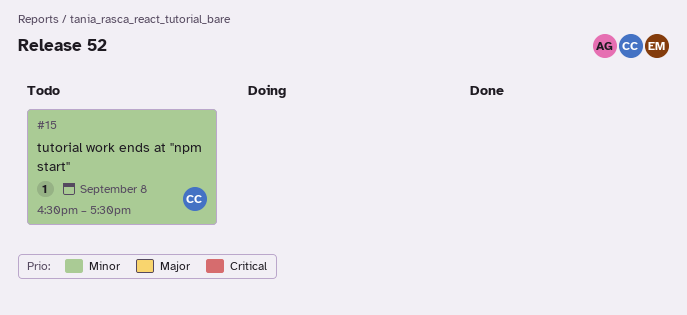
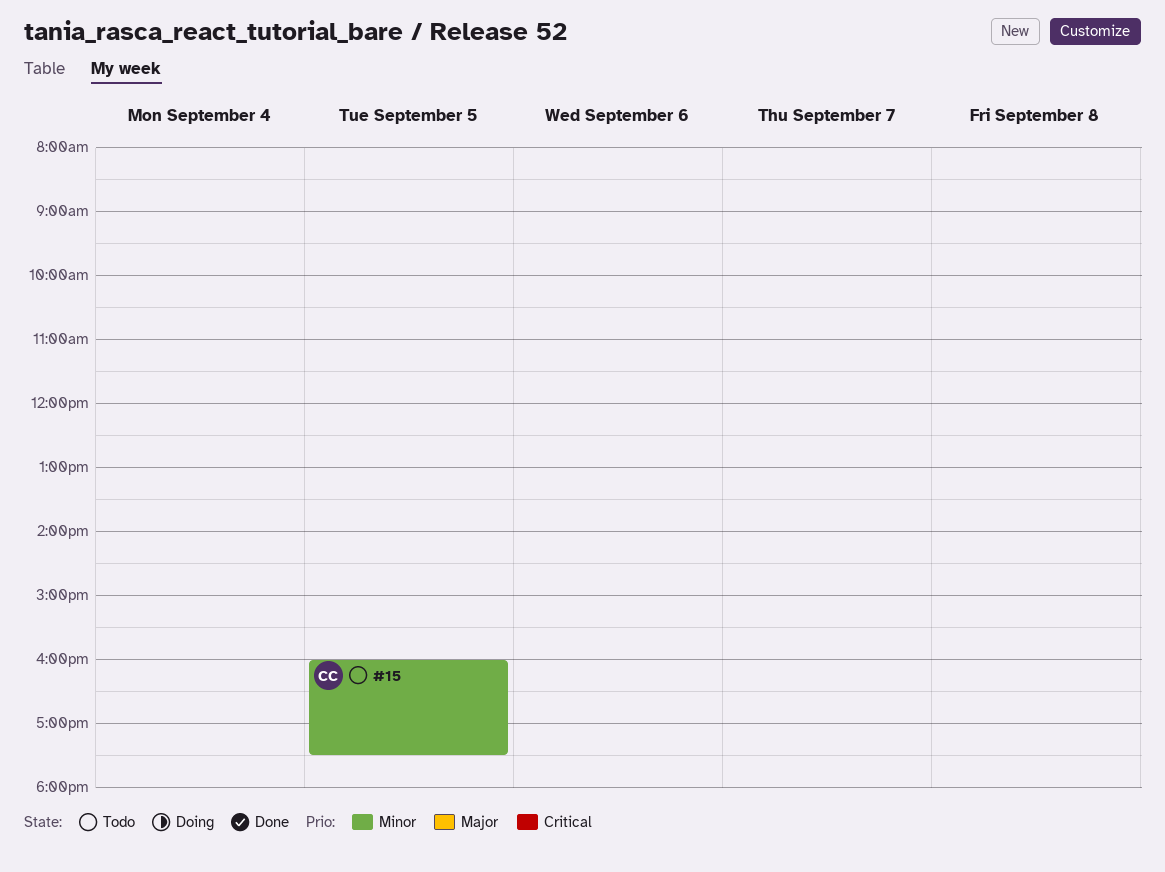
#15, day: Sep 8 -> Sep 5
#15, begins: 16:30 -> 16:00

